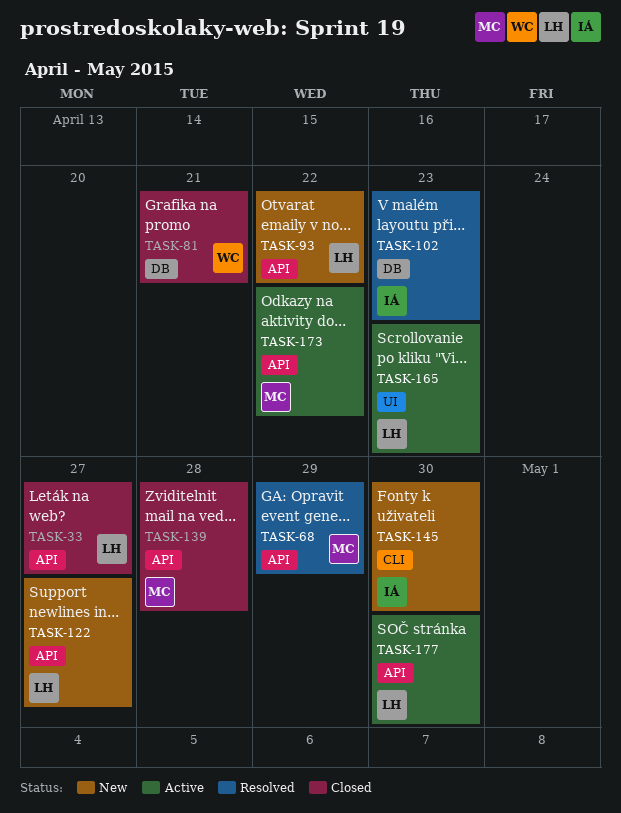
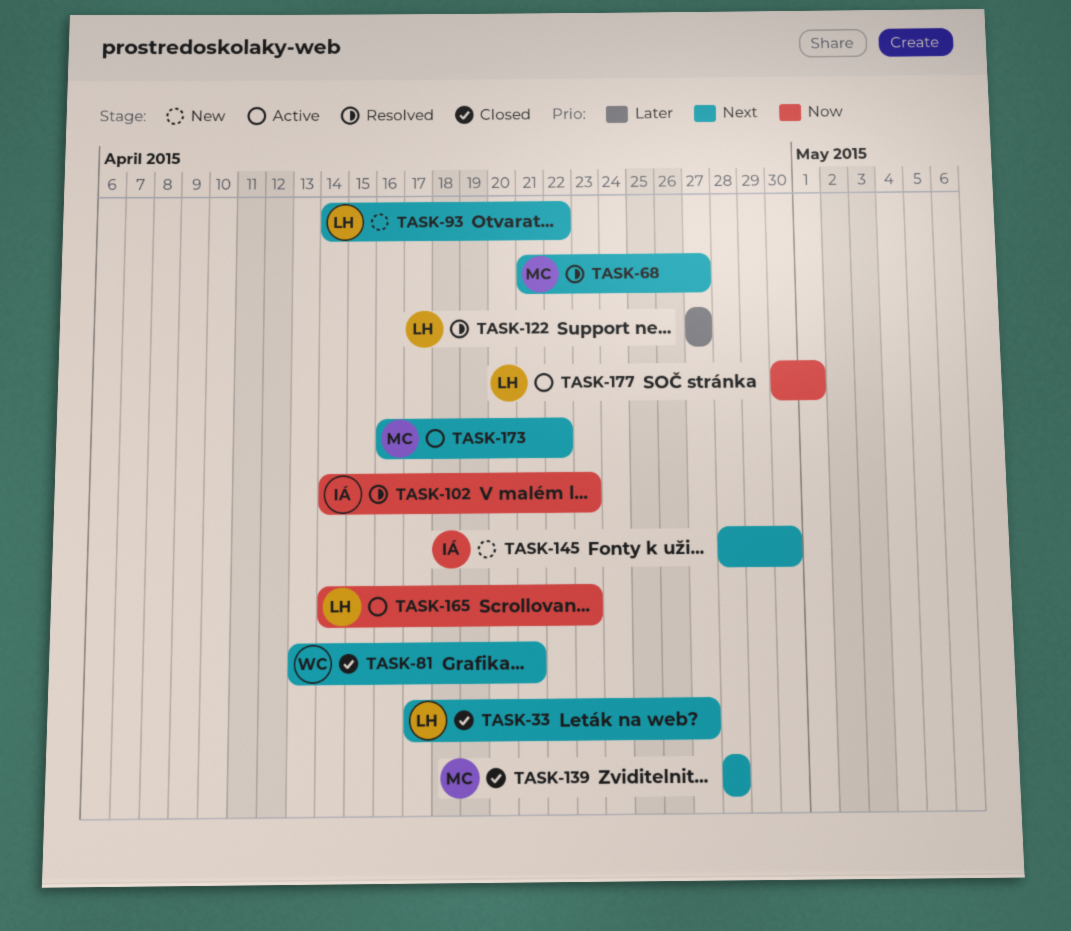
TASK-68, due: Apr 29 -> Apr 27
TASK-122, status: New -> Resolved
TASK-177, due: Apr 30 -> May 1

